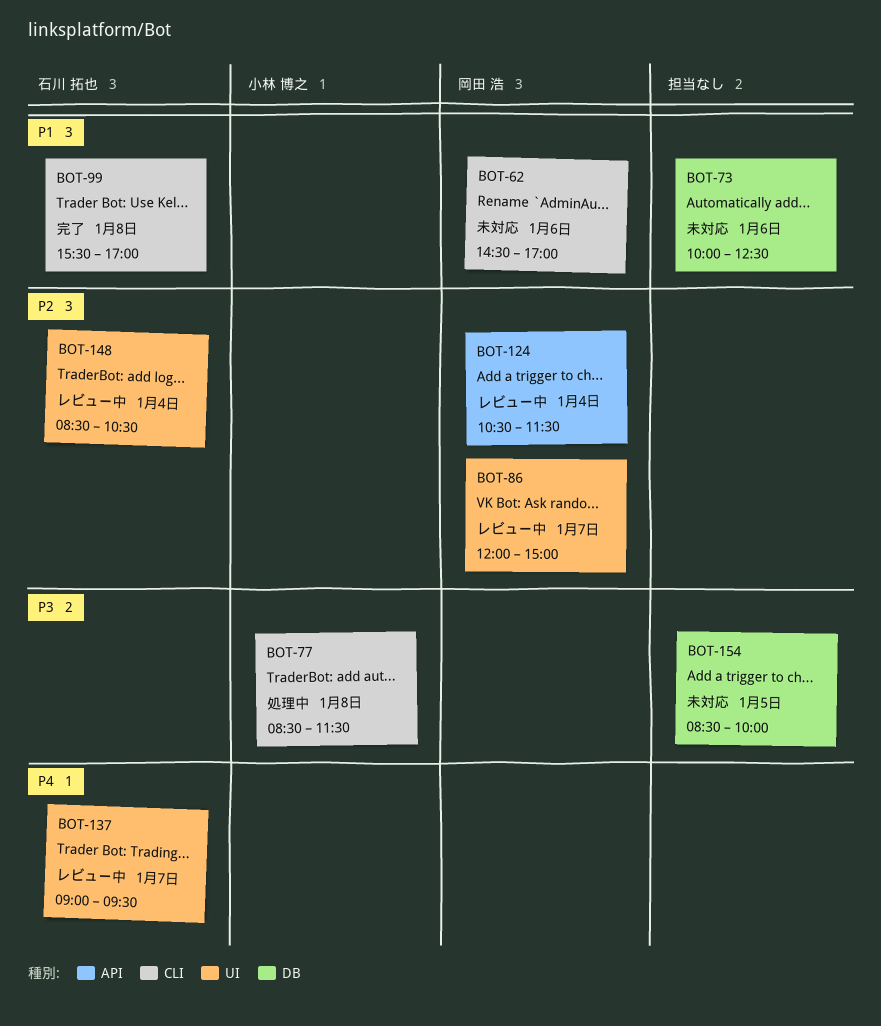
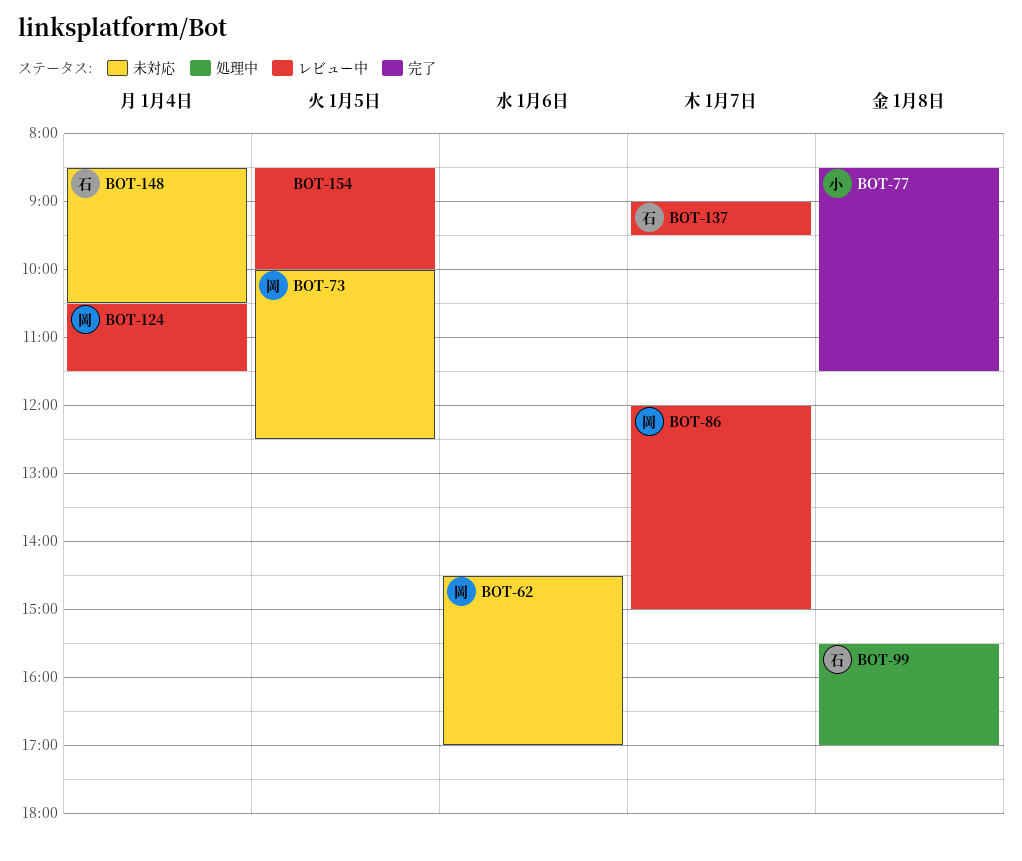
BOT-73, owner: none -> 岡田 浩
BOT-73, day: Jan 6 -> Jan 5
BOT-77, status: 処理中 -> 完了
BOT-99, status: 完了 -> 処理中
BOT-148, status: レビュー中 -> 未対応
BOT-154, status: 未対応 -> レビュー中

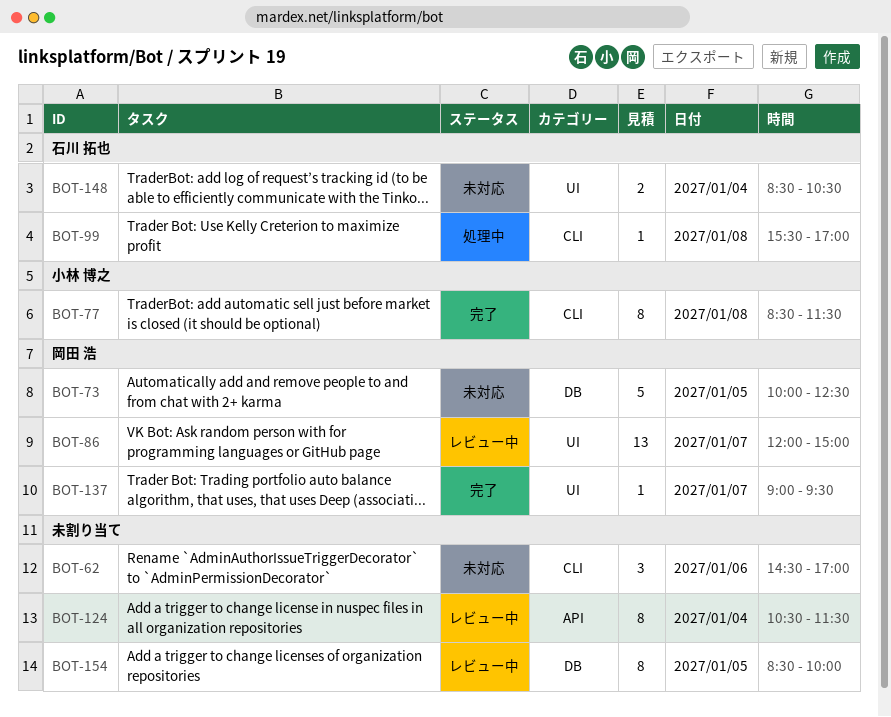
BOT-62, owner: 岡田 浩 -> none
BOT-124, owner: 岡田 浩 -> none
BOT-137, status: レビュー中 -> 完了
BOT-137, owner: 石川 拓也 -> 岡田 浩

